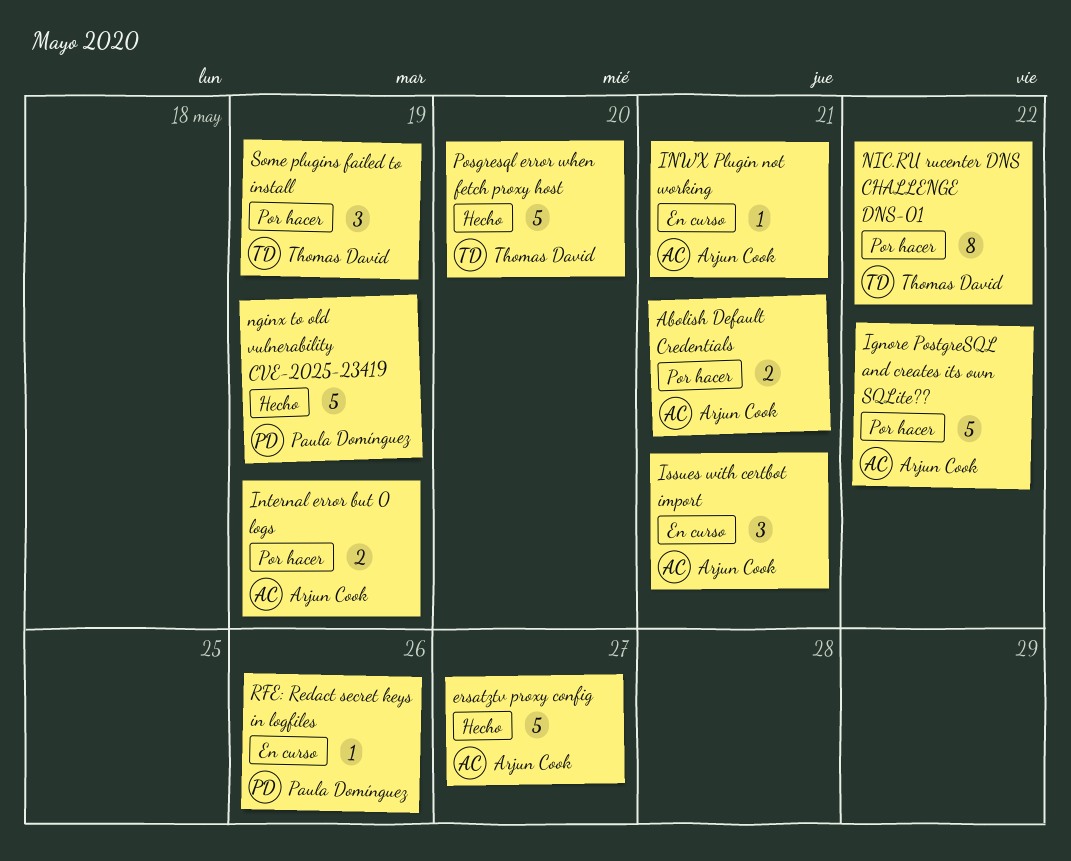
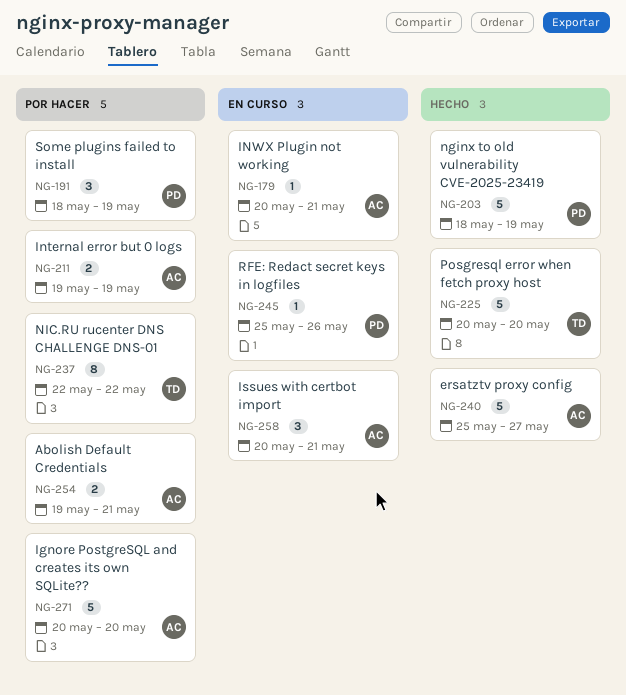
Ignore PostgreSQL and creates its own SQLite??, due: May 22 -> May 20
Some plugins failed to install, owner: Thomas David -> Paula Domínguez

